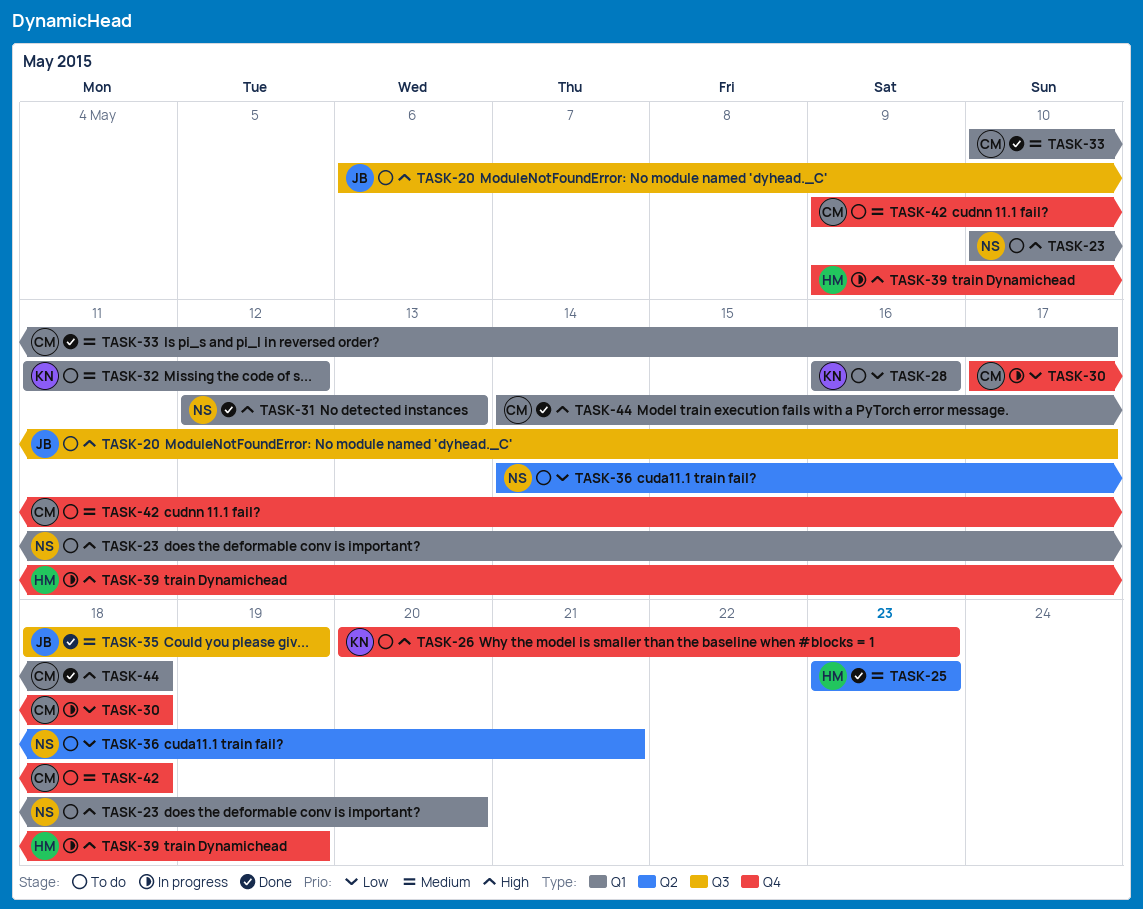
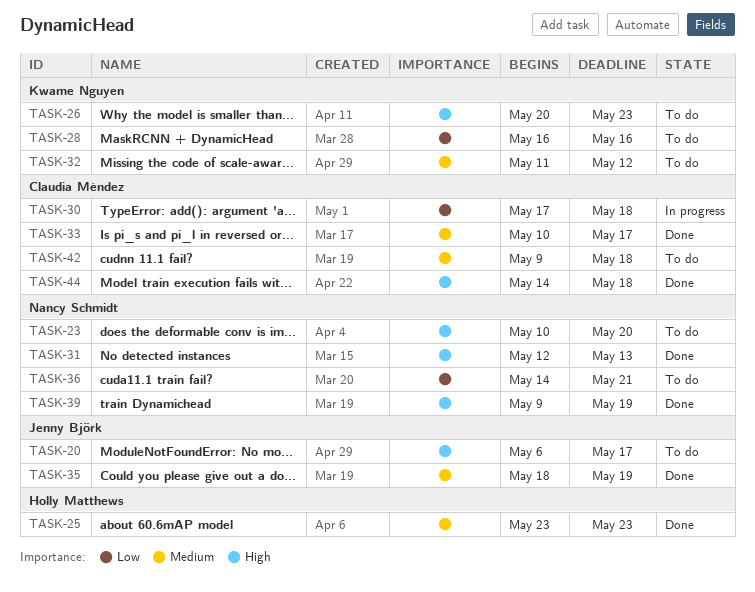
TASK-39, status: In progress -> Done
TASK-39, owner: Holly Matthews -> Nancy Schmidt

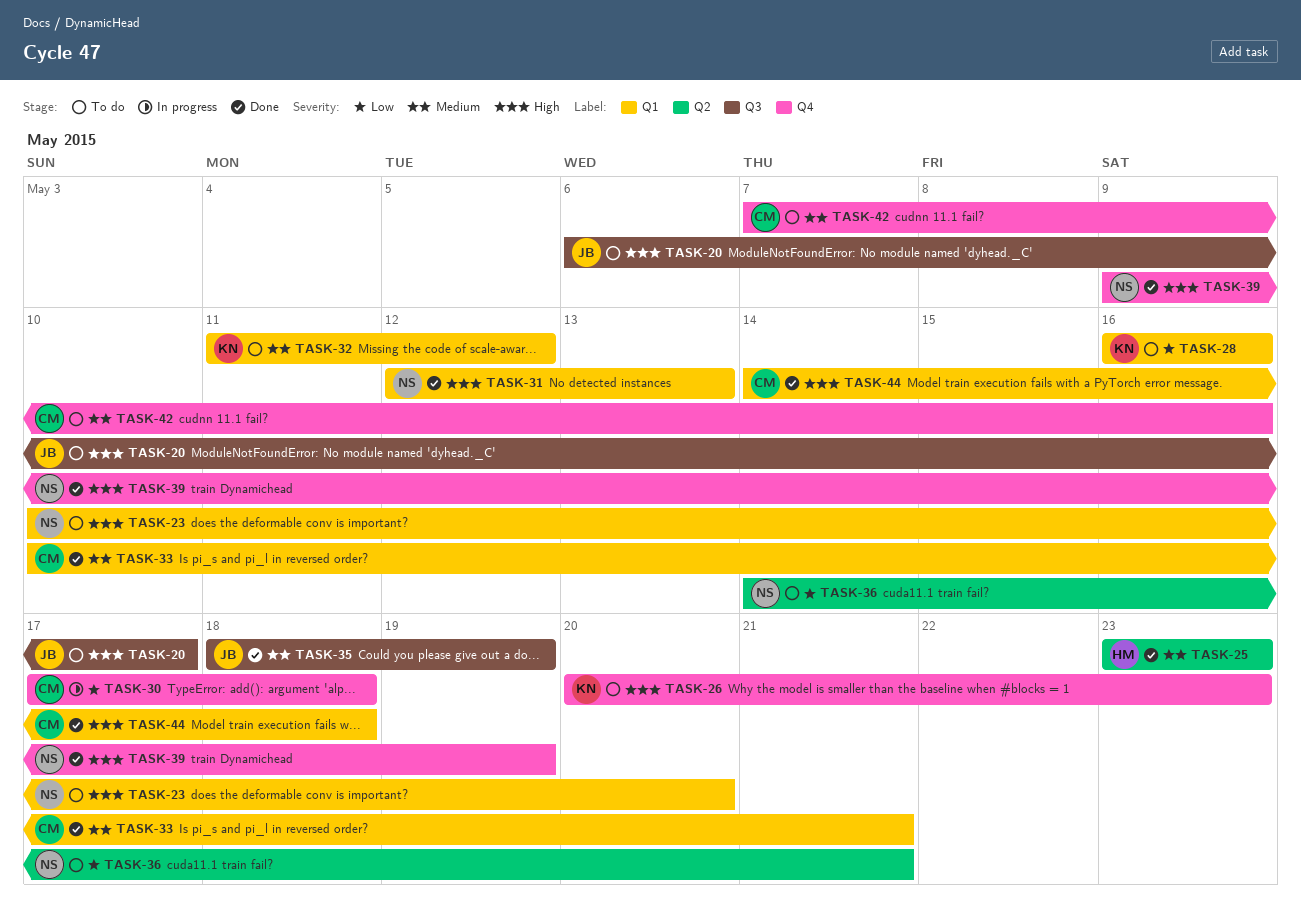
TASK-33, due: May 17 -> May 21
TASK-42, start: May 9 -> May 7
TASK-42, due: May 18 -> May 16

